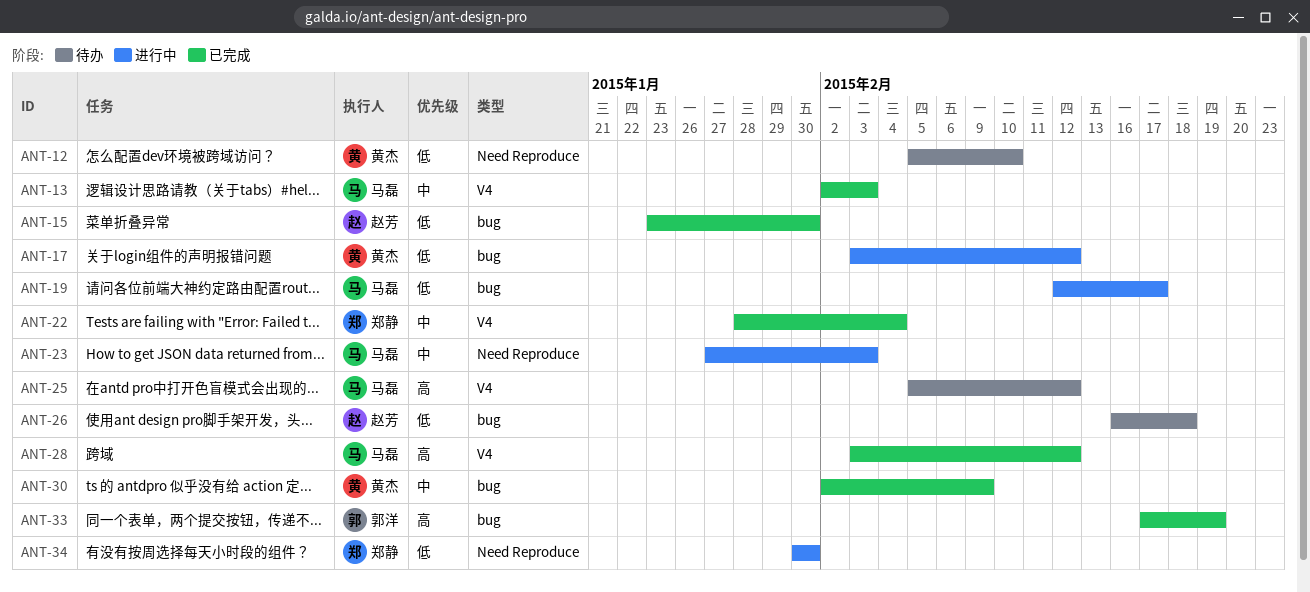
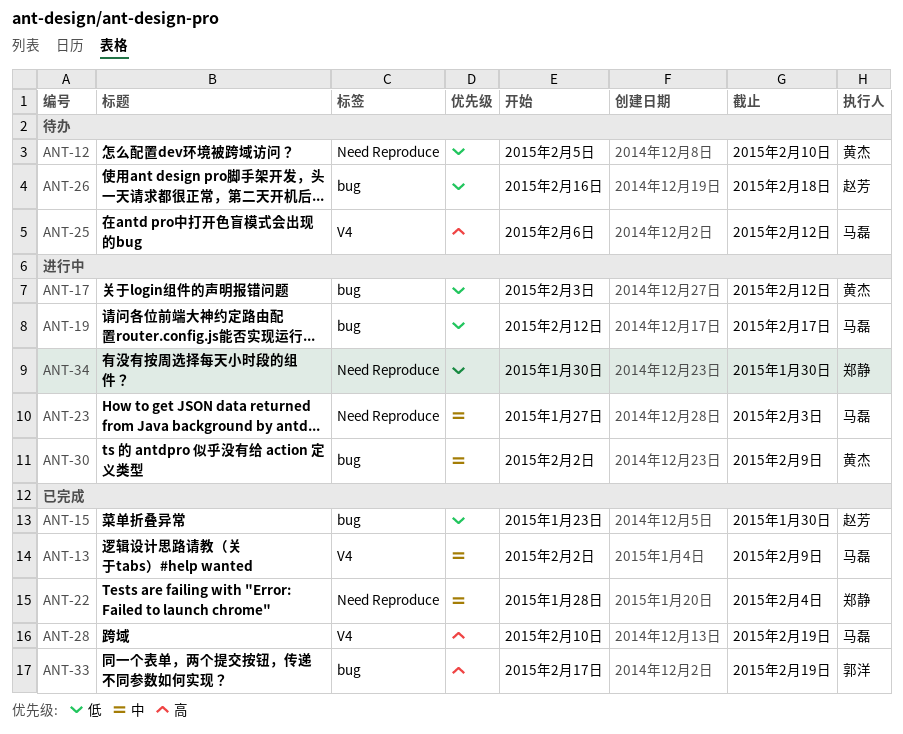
ANT-13, due: Feb 3 -> Feb 9
ANT-22, label: V4 -> Need Reproduce
ANT-25, start: Feb 5 -> Feb 6
ANT-28, start: Feb 3 -> Feb 10
ANT-28, due: Feb 12 -> Feb 19
ANT-30, status: 已完成 -> 进行中

